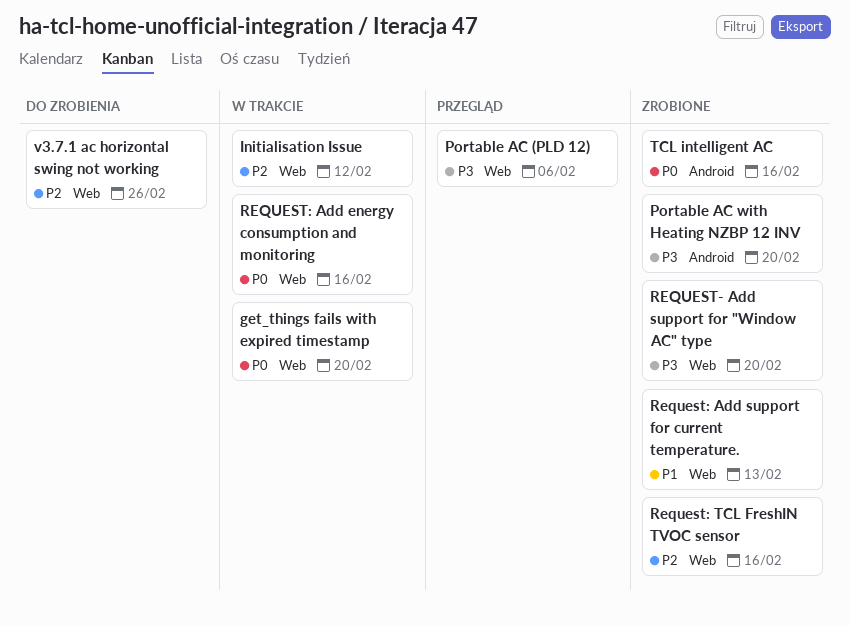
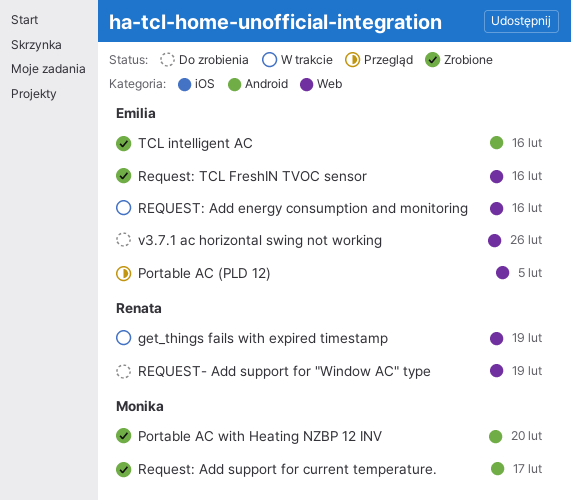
get_things fails with expired timestamp, due: Feb 20 -> Feb 19
Initialisation Issue: present -> none
Portable AC (PLD 12), due: Feb 6 -> Feb 5
REQUEST- Add support for "Window AC" type, status: Zrobione -> Do zrobienia
REQUEST- Add support for "Window AC" type, due: Feb 20 -> Feb 19
Request: Add support for current temperature., label: Web -> Android
Request: Add support for current temperature., due: Feb 13 -> Feb 17

